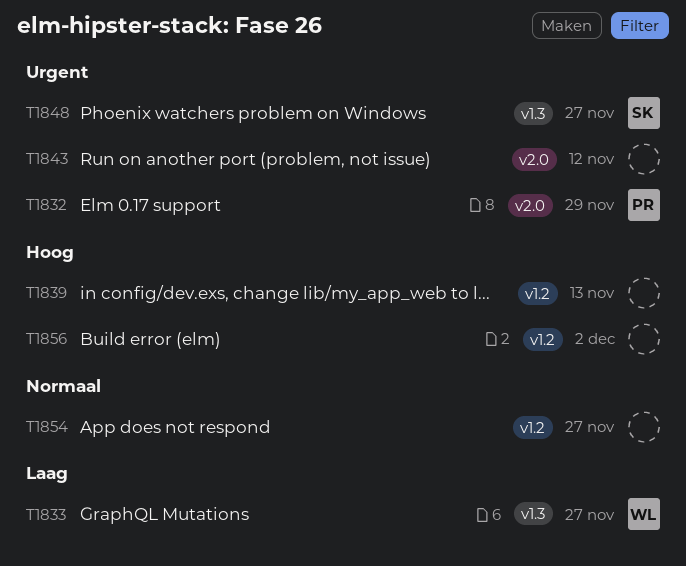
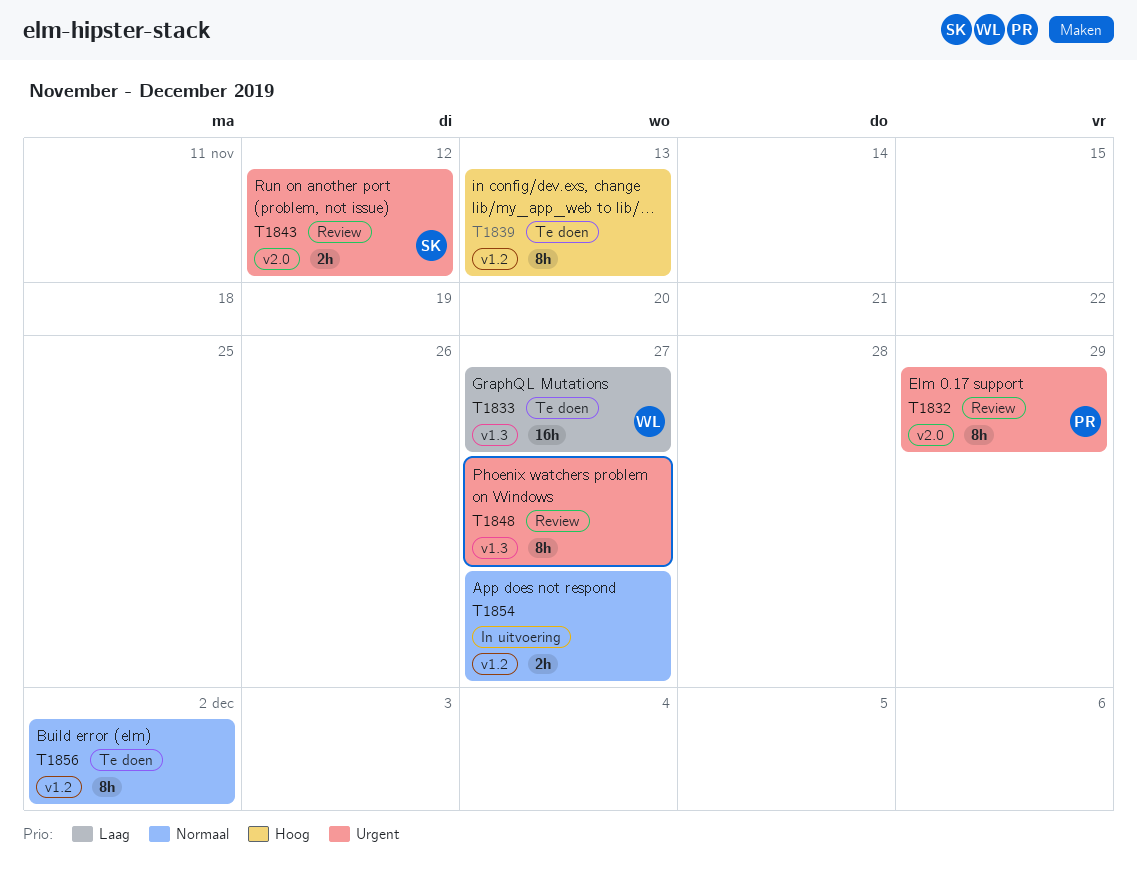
T1843, owner: none -> SK
T1848, owner: SK -> none
T1856, priority: Hoog -> Normaal

